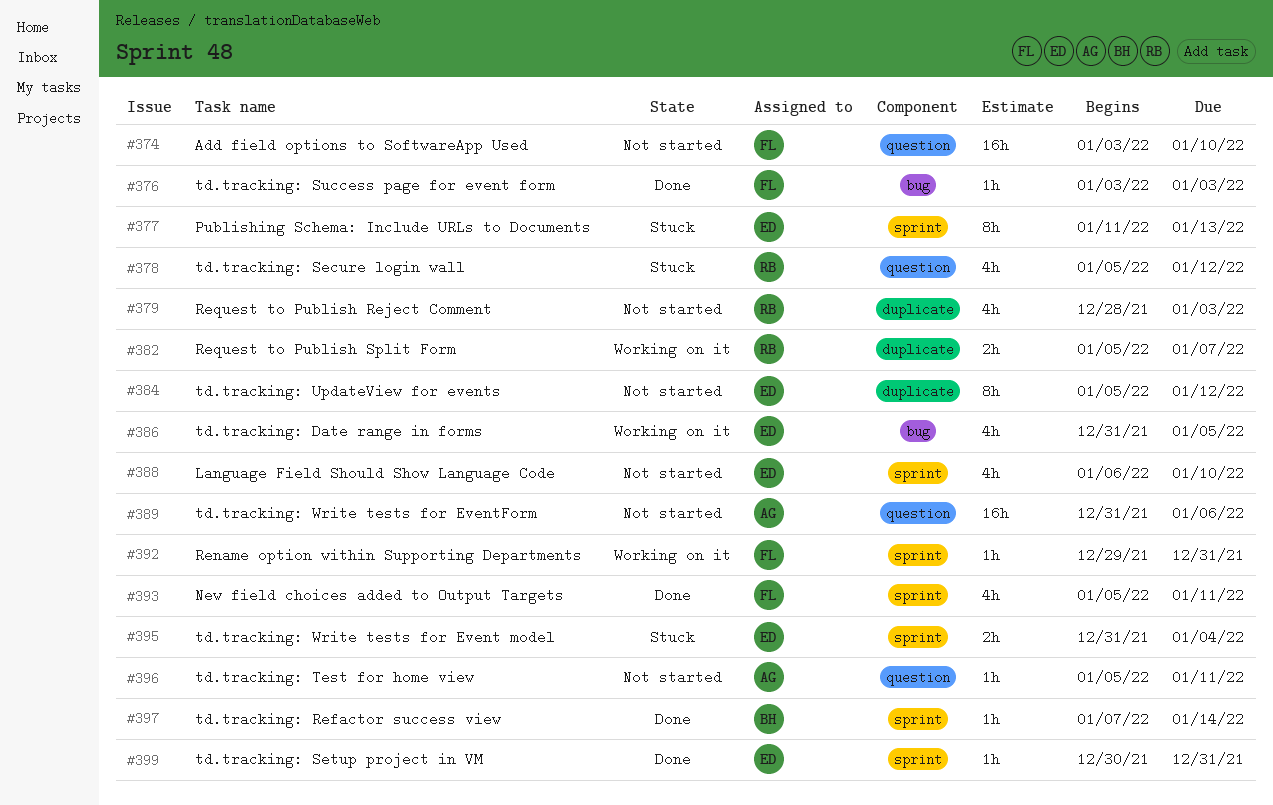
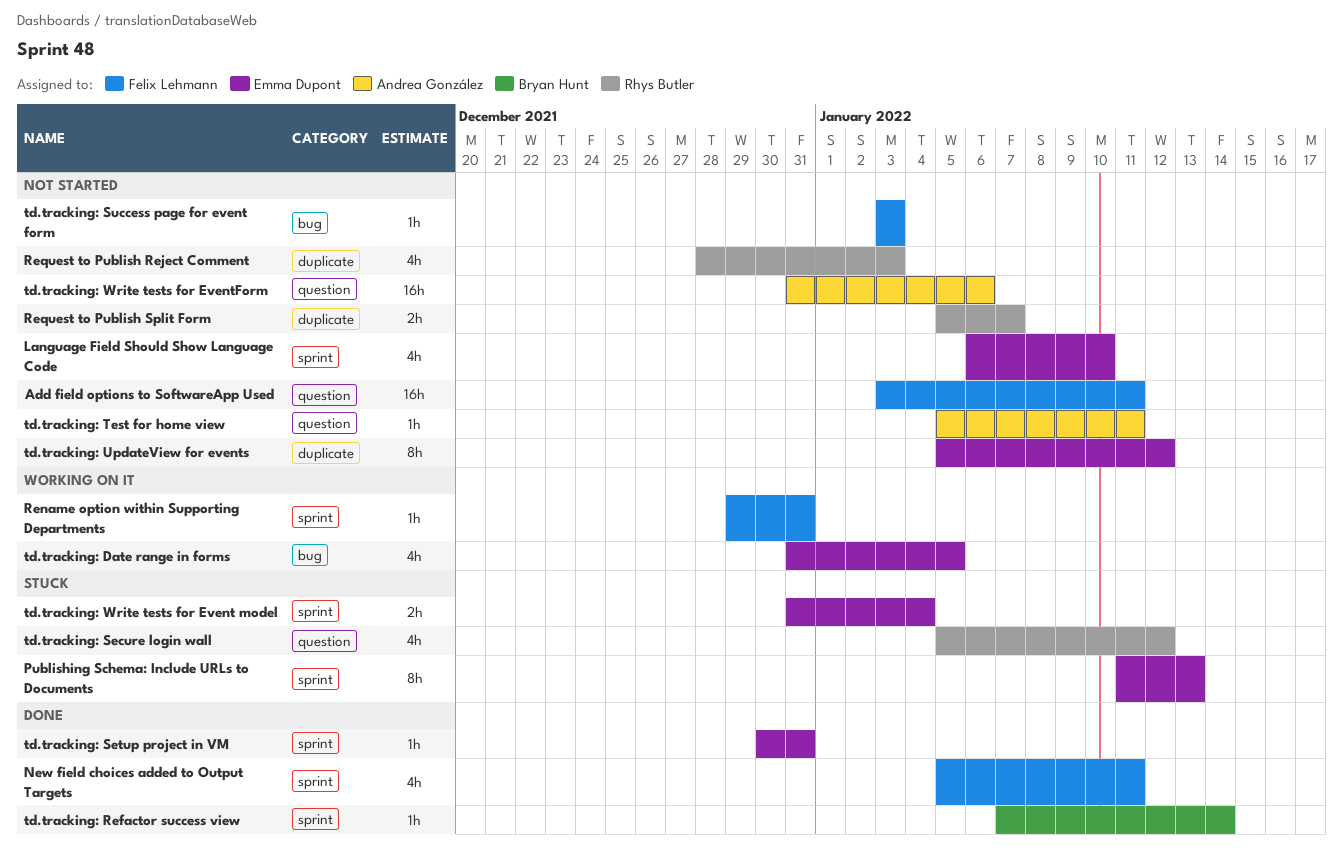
Add field options to SoftwareApp Used, due: Jan 10 -> Jan 11
Request to Publish Split Form, status: Working on it -> Not started
td.tracking: Success page for event form, status: Done -> Not started

